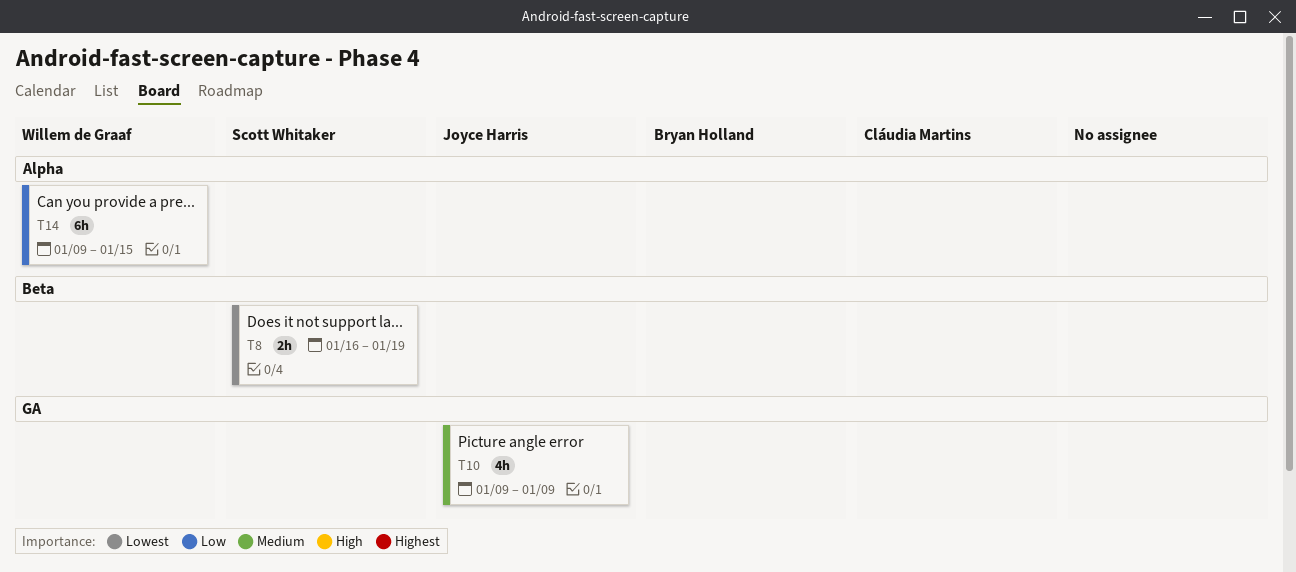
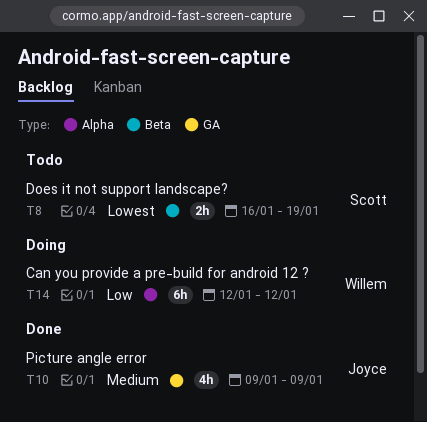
T14, start: Jan 9 -> Jan 12
T14, due: Jan 15 -> Jan 12

